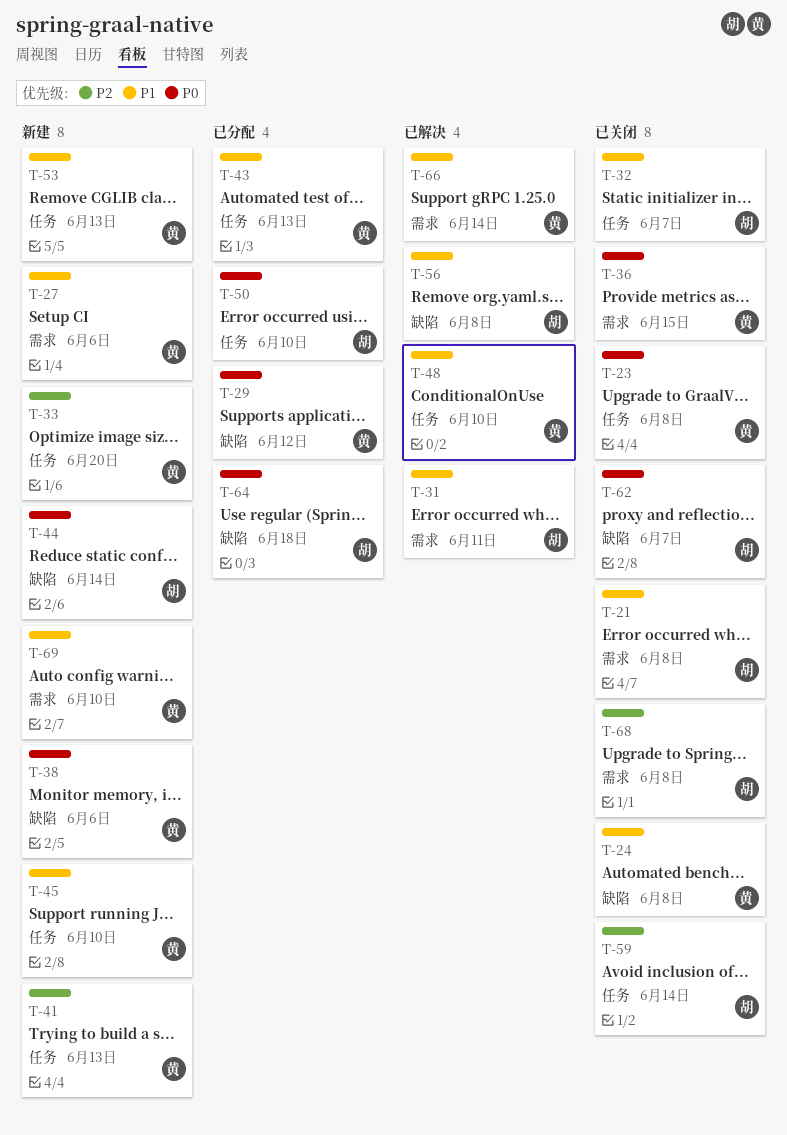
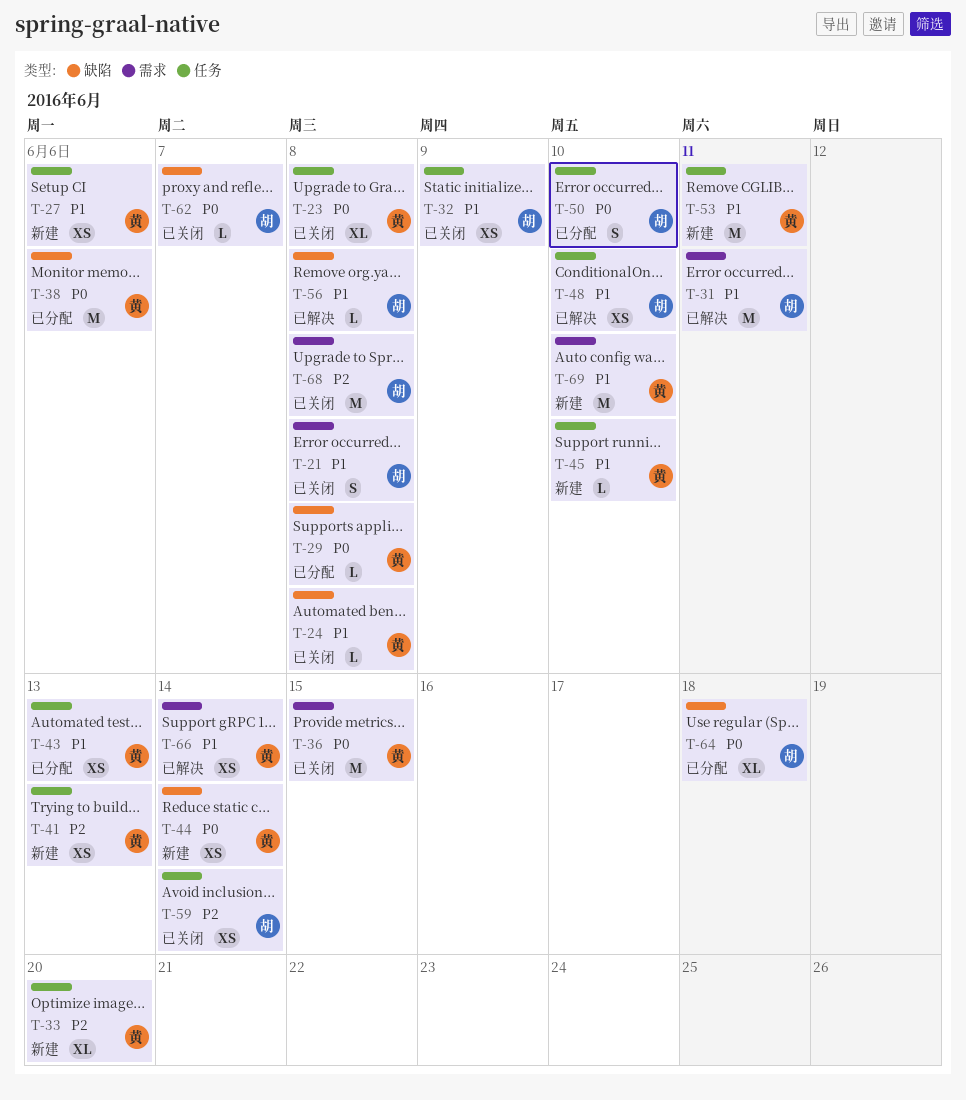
T-27, label: 需求 -> 任务
T-29, due: Jun 12 -> Jun 8
T-32, due: Jun 7 -> Jun 9
T-38, status: 新建 -> 已分配
T-44, owner: 胡 -> 黄
T-48, owner: 黄 -> 胡
T-53, due: Jun 13 -> Jun 11

